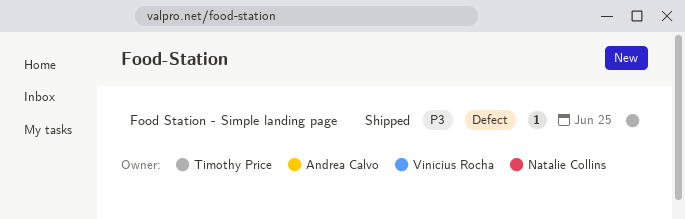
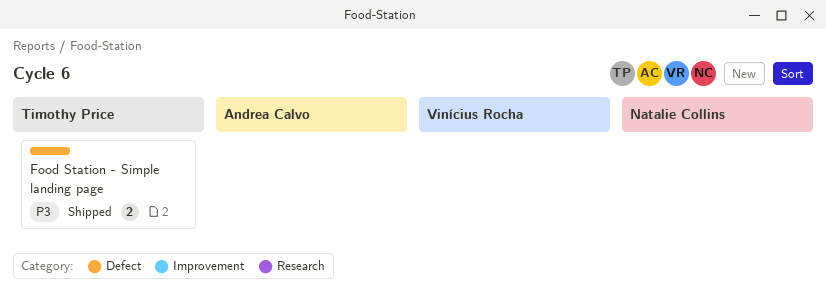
Food Station - Simple landing page, estimate: 1 -> 2

